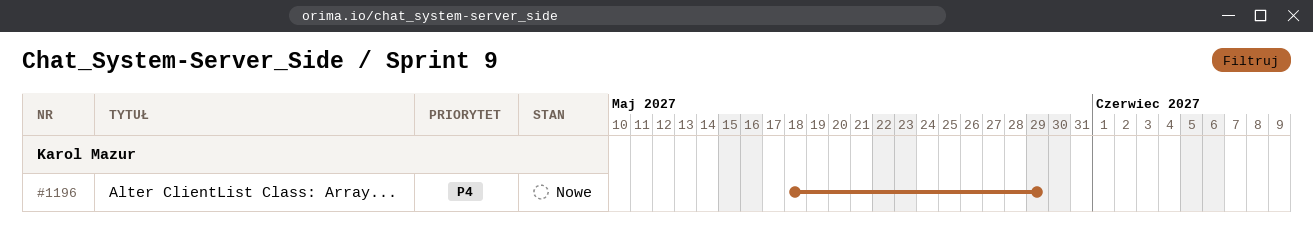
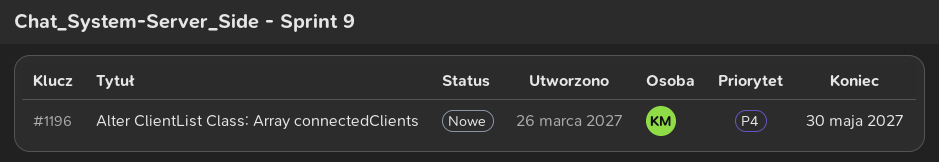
#1196, due: May 29 -> May 30

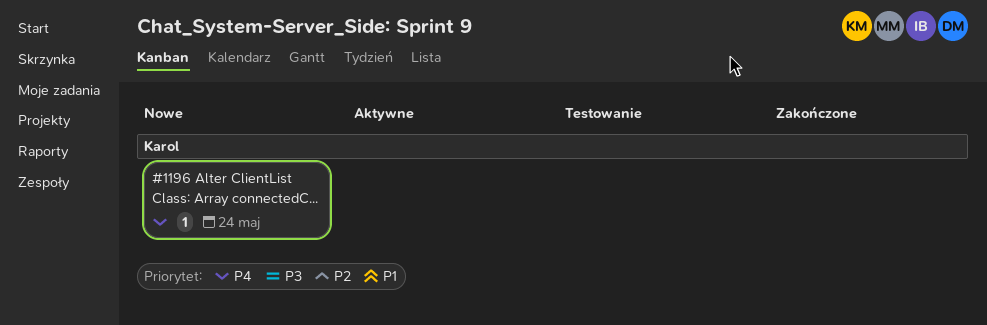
#1196, due: May 30 -> May 24

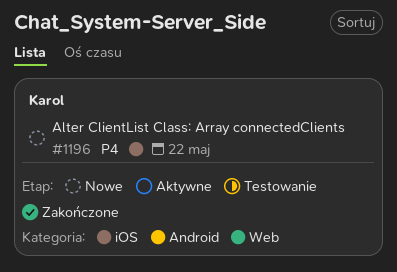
#1196, due: May 24 -> May 22

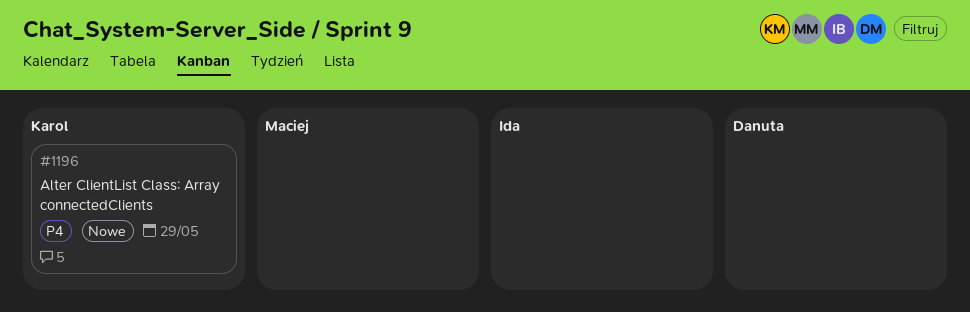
#1196, due: May 22 -> May 29

